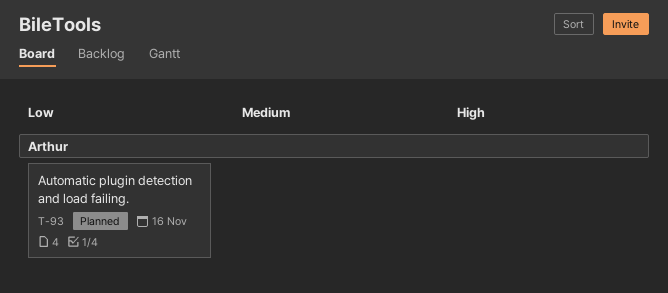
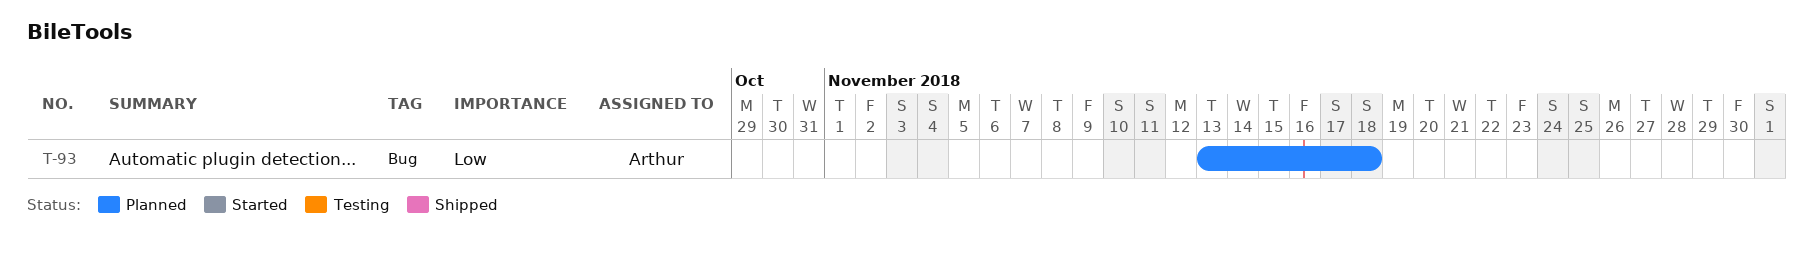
T-93, due: Nov 16 -> Nov 18

